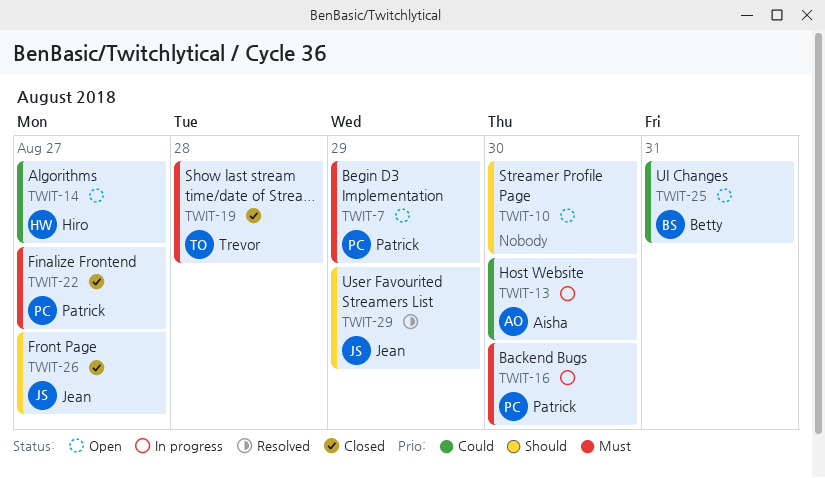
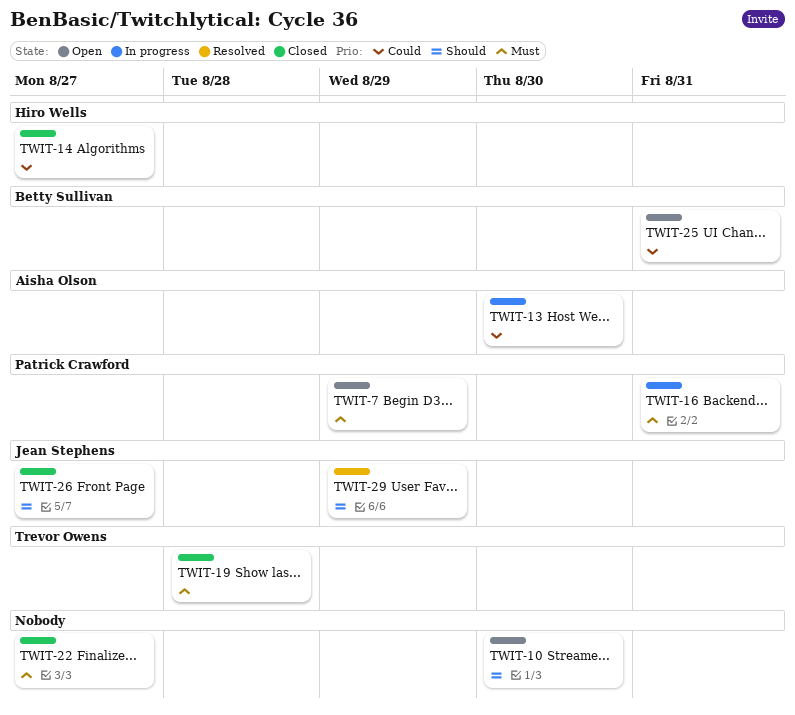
TWIT-14, status: Open -> Closed
TWIT-16, due: Aug 30 -> Aug 31
TWIT-22, owner: Patrick Crawford -> none

